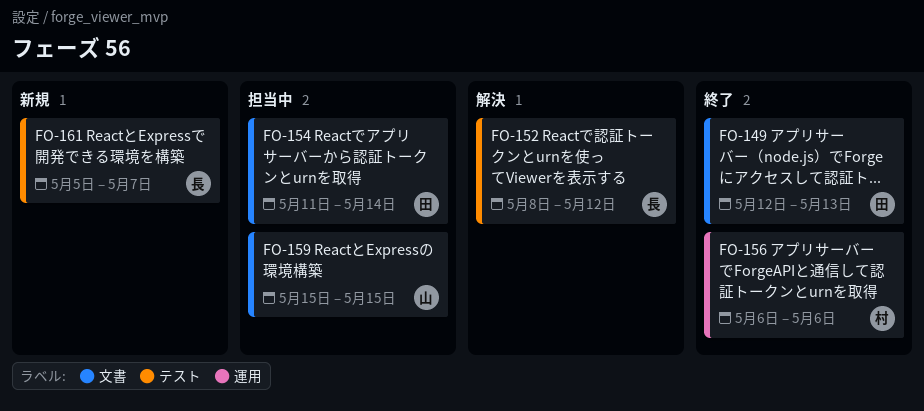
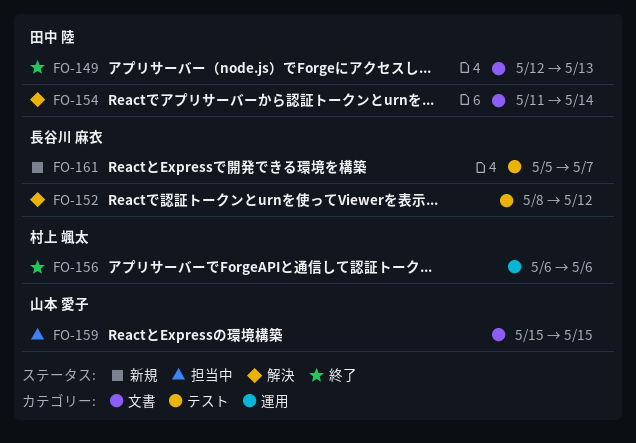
FO-154, status: 担当中 -> 解決

